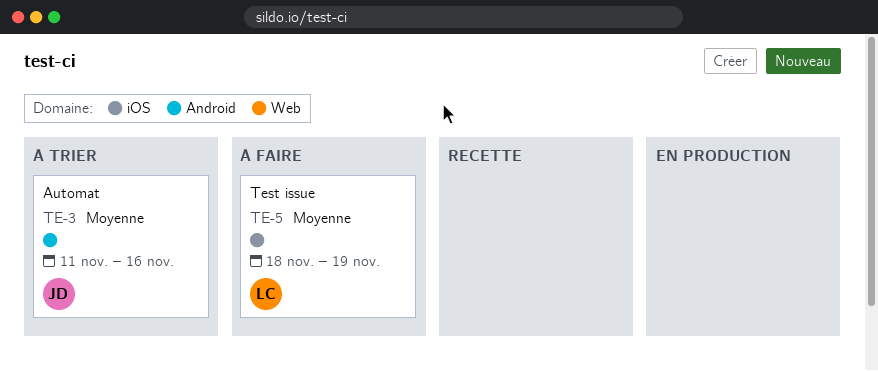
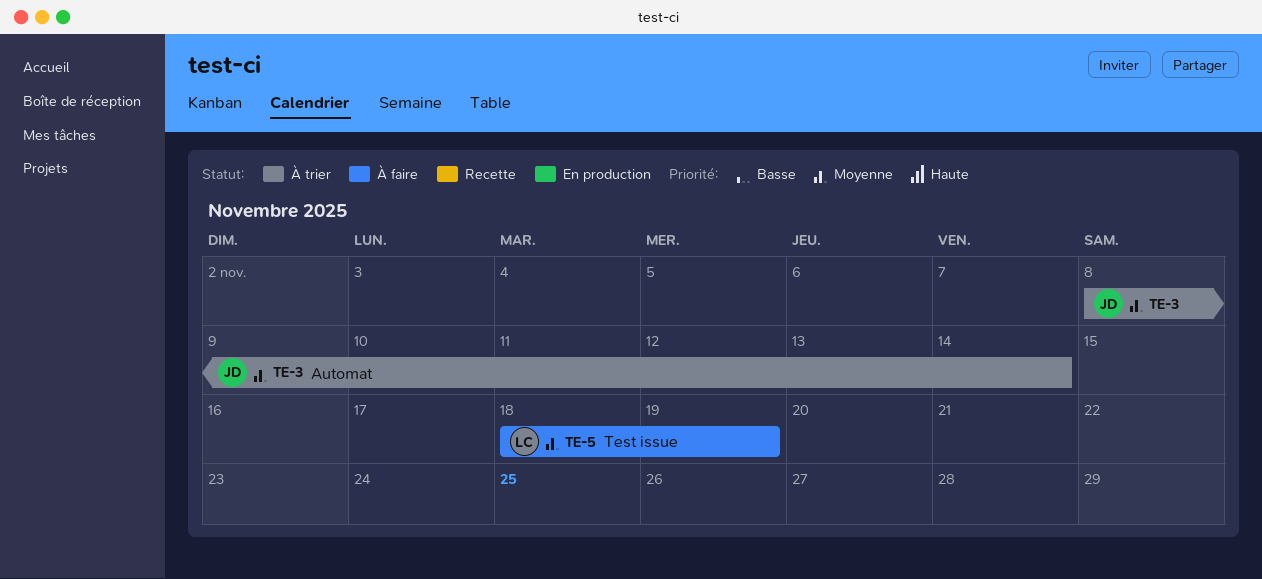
TE-3, start: Nov 11 -> Nov 8
TE-3, due: Nov 16 -> Nov 14

